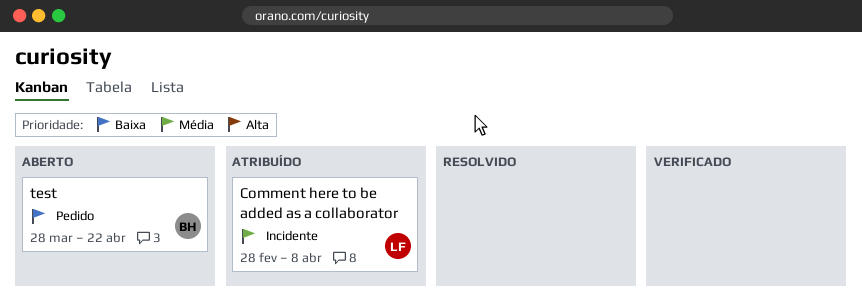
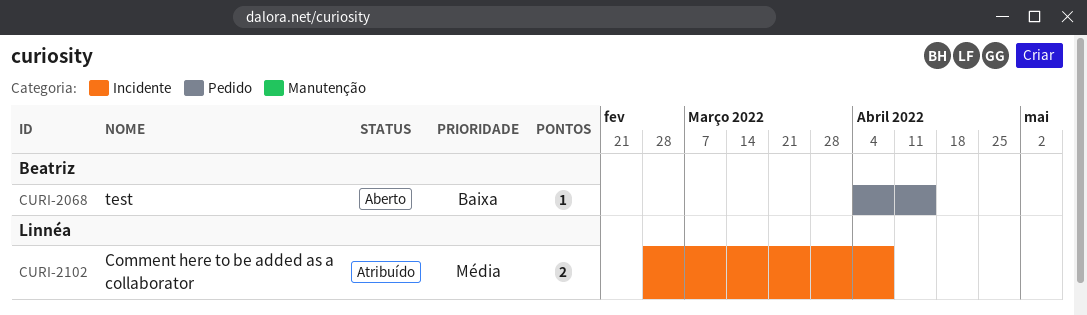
test, start: Mar 28 -> Apr 4
test, due: Apr 22 -> Apr 15

